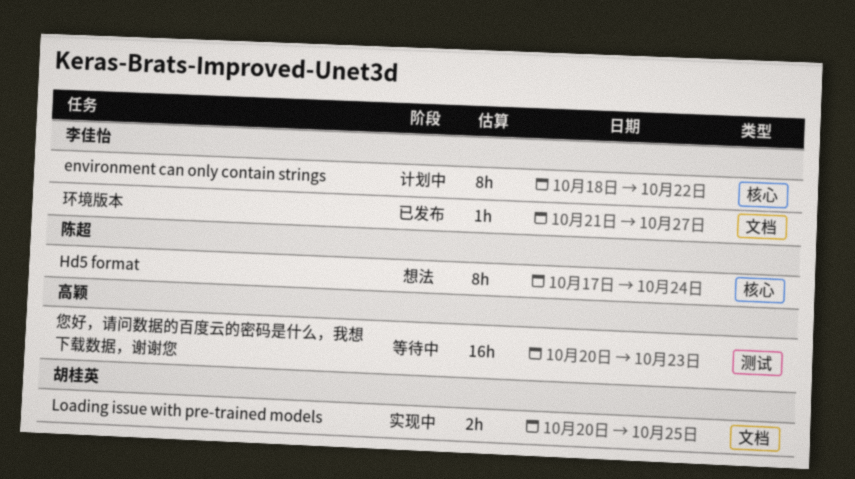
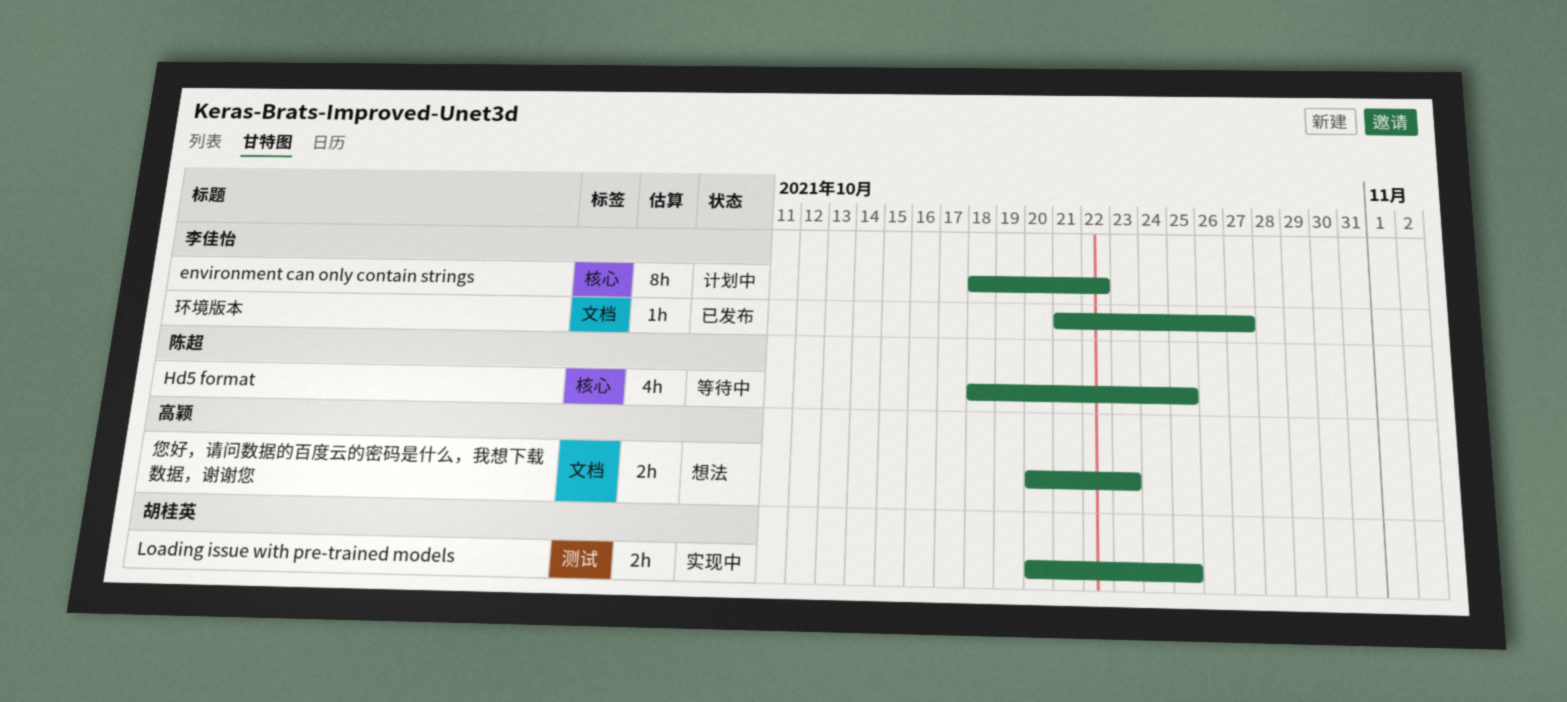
Hd5 format, status: 想法 -> 等待中
Hd5 format, estimate: 8h -> 4h
Hd5 format, start: Oct 17 -> Oct 18
Hd5 format, due: Oct 24 -> Oct 25
Loading issue with pre-trained models, label: 文档 -> 测试
您好，请问数据的百度云的密码是什么，我想下载数据，谢谢您, status: 等待中 -> 想法
您好，请问数据的百度云的密码是什么，我想下载数据，谢谢您, label: 测试 -> 文档
您好，请问数据的百度云的密码是什么，我想下载数据，谢谢您, estimate: 16h -> 2h

